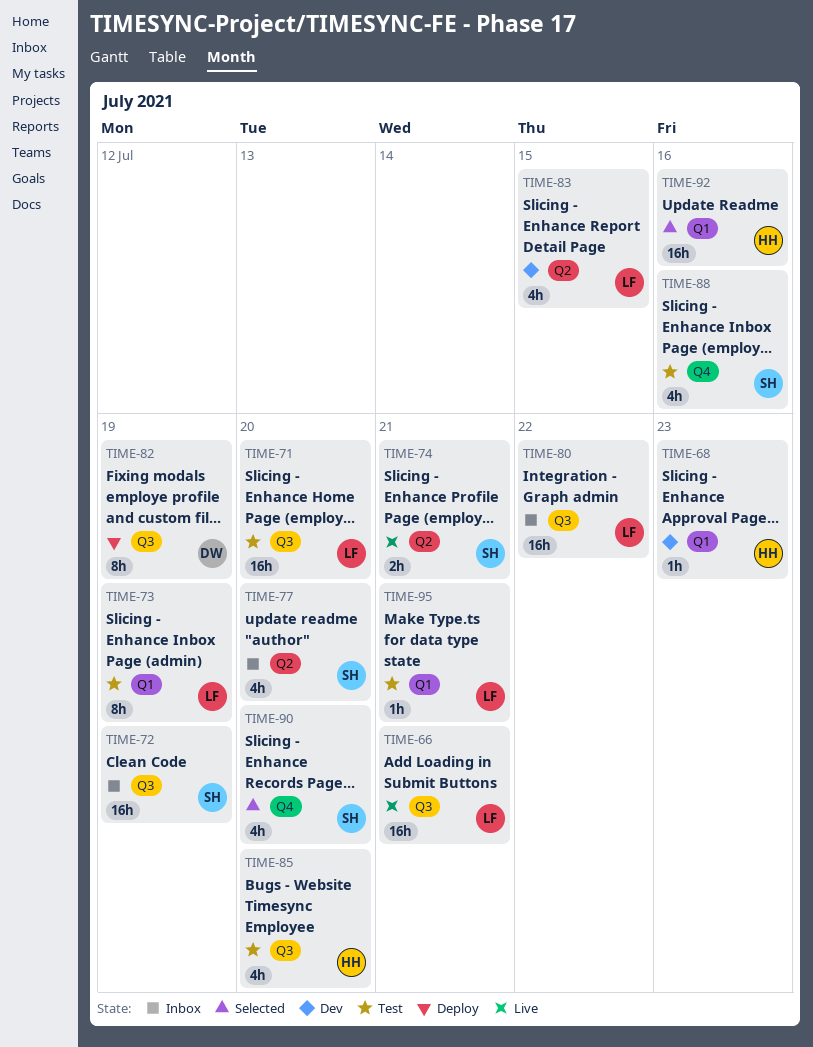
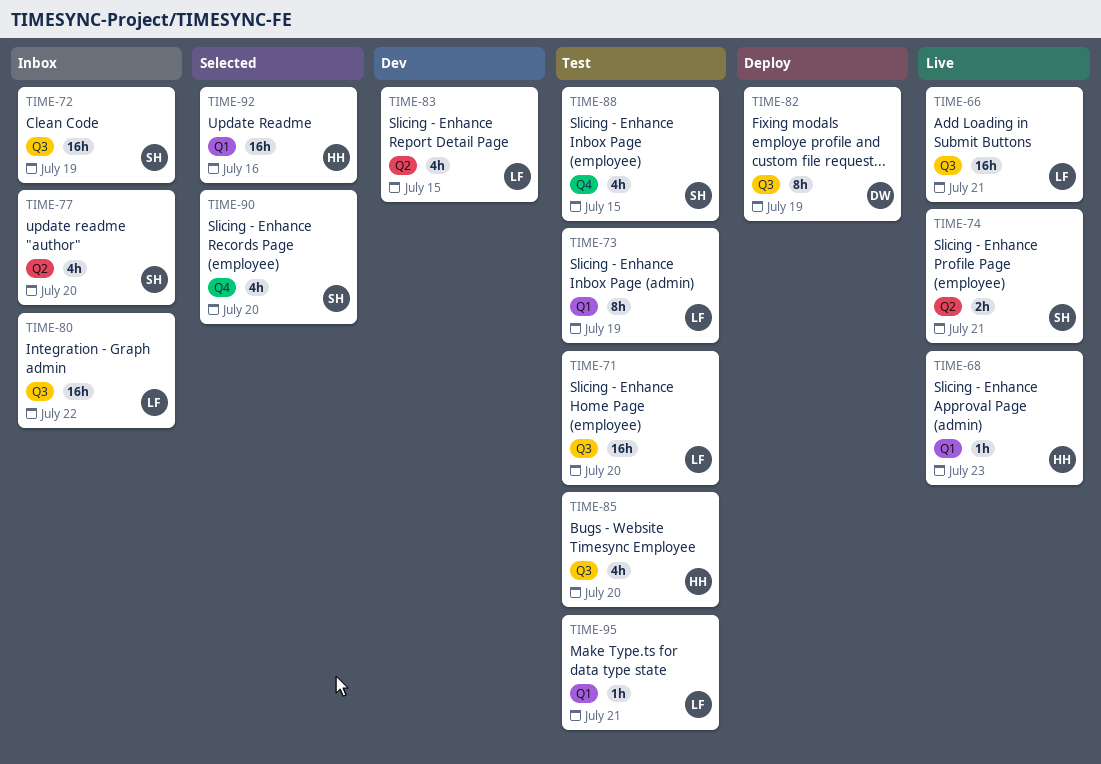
TIME-68, status: Dev -> Live
TIME-88, due: Jul 16 -> Jul 15

